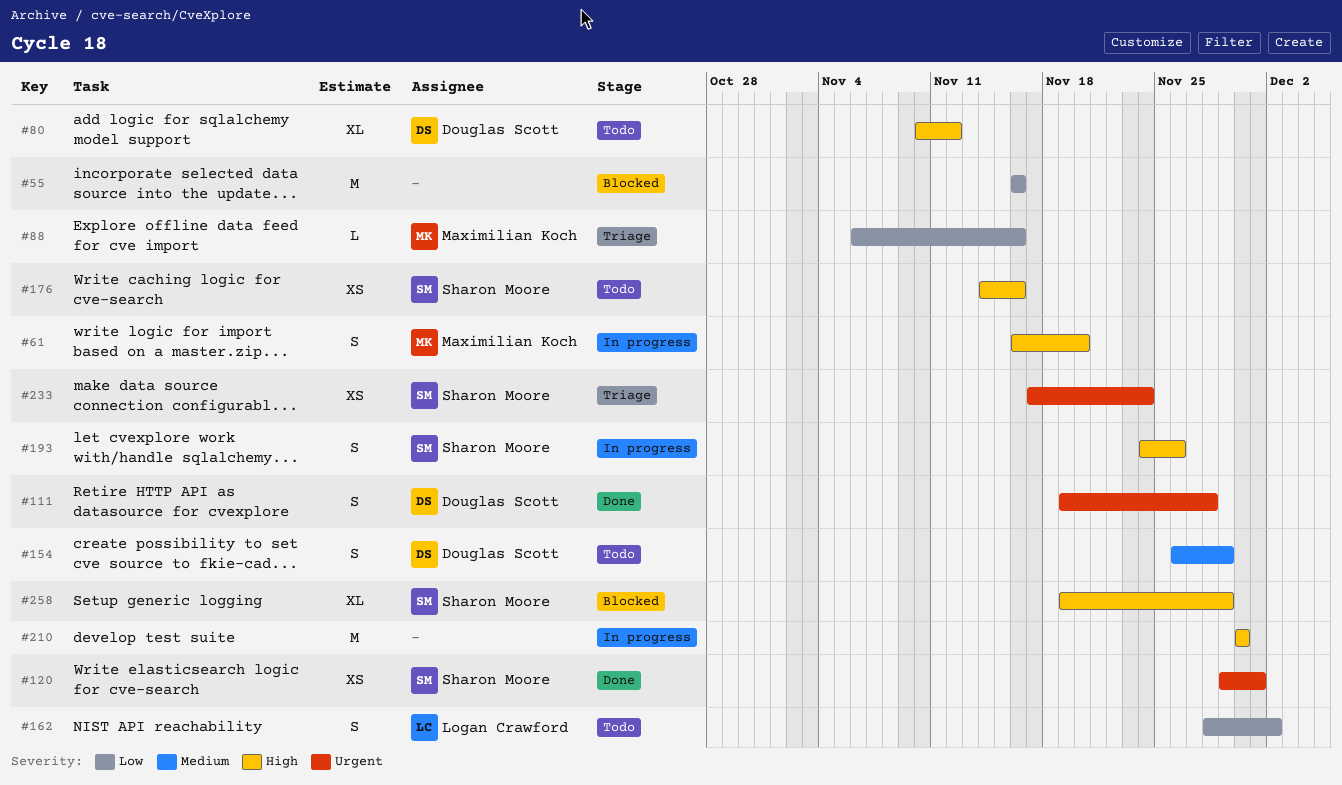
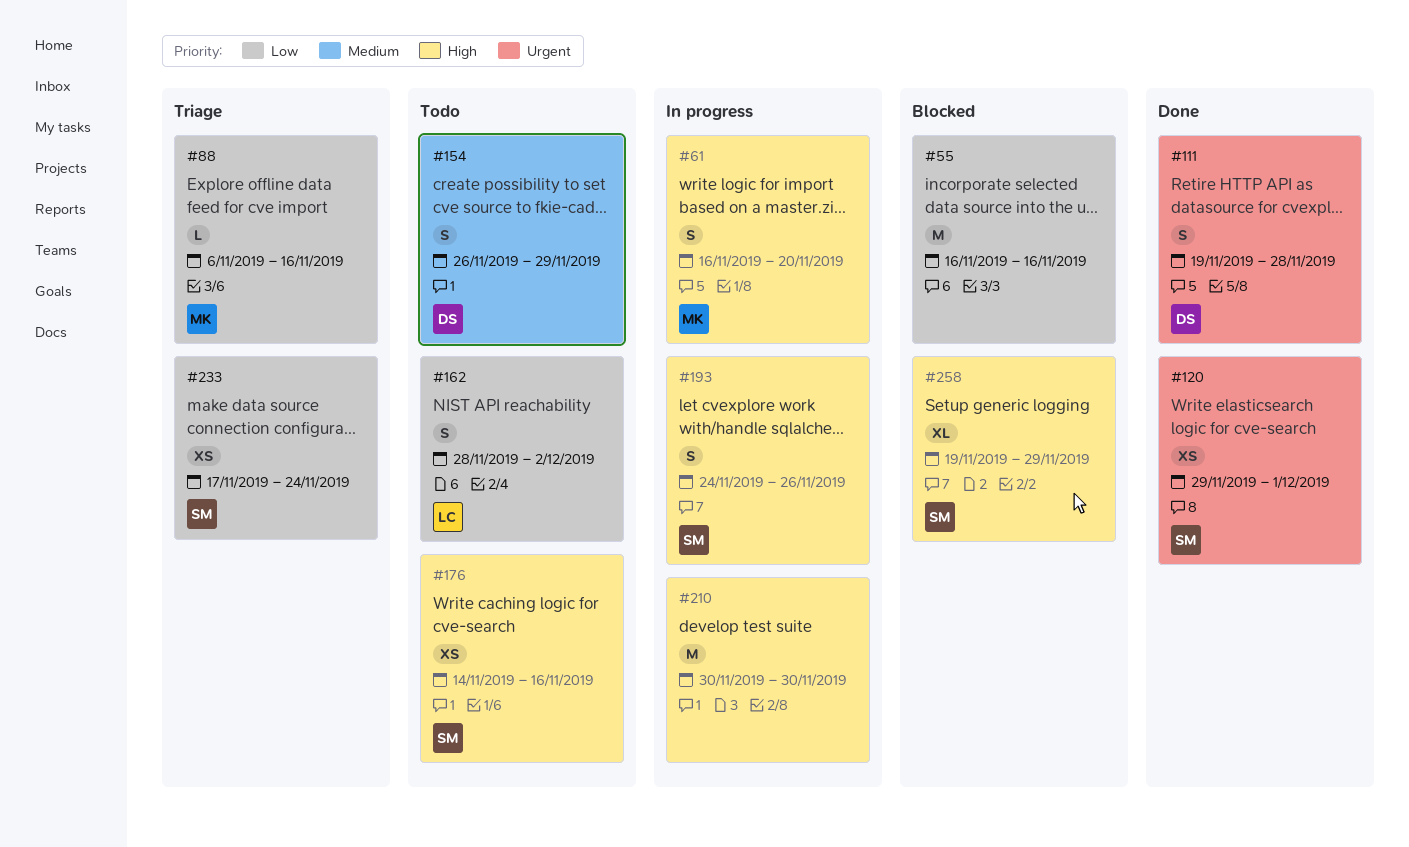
#80: present -> none
#233, priority: Urgent -> Low

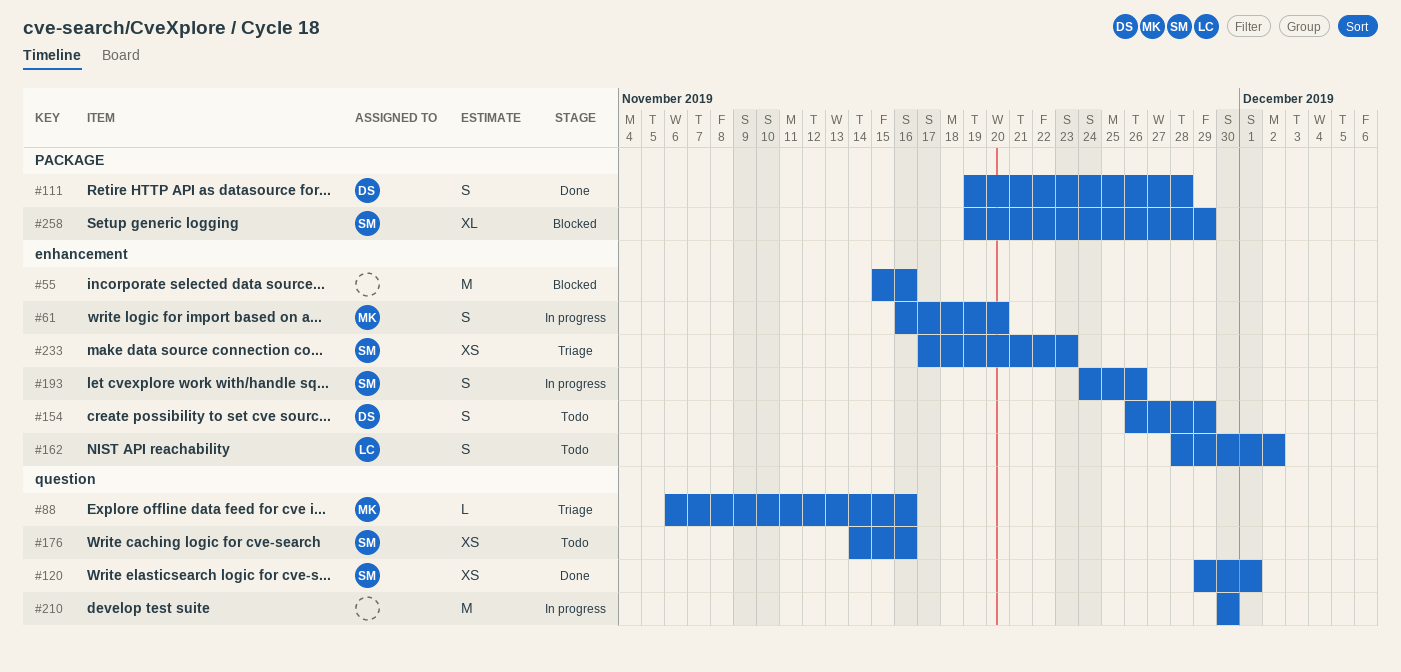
#55, start: Nov 16 -> Nov 15
#233, due: Nov 24 -> Nov 23

